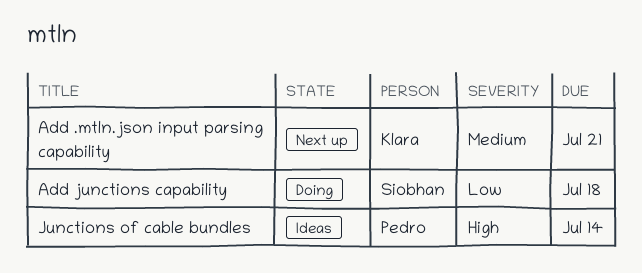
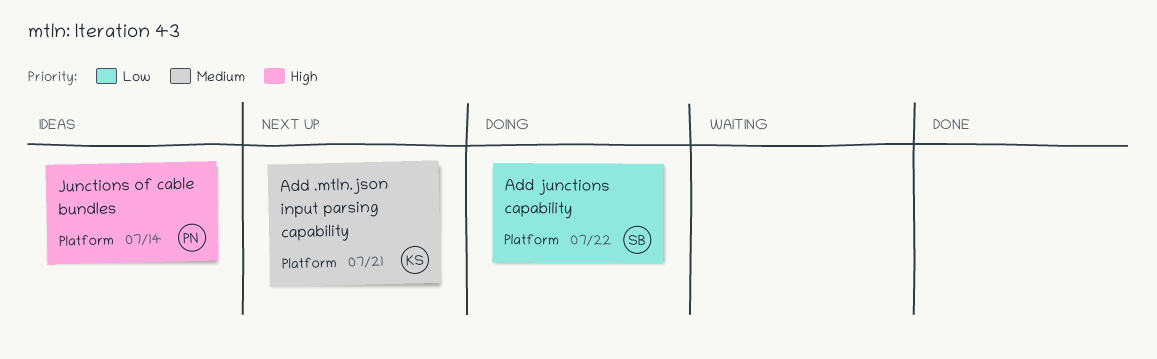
Add junctions capability, due: Jul 18 -> Jul 22

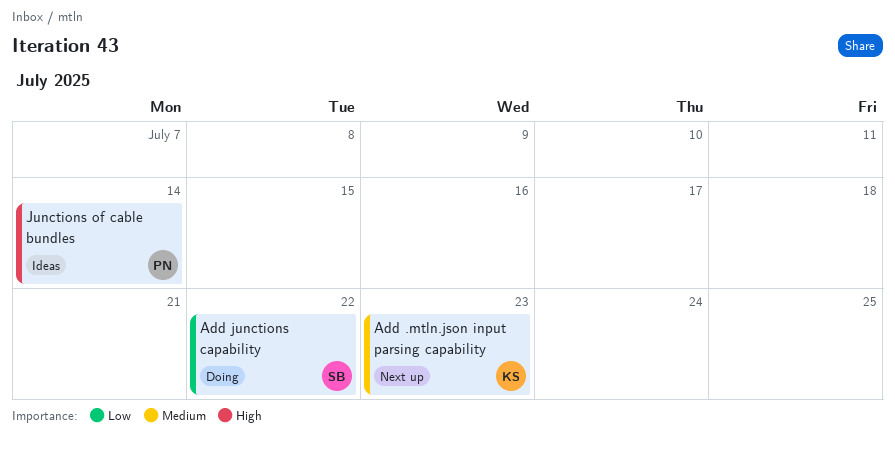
Add .mtln.json input parsing capability, due: Jul 21 -> Jul 23

